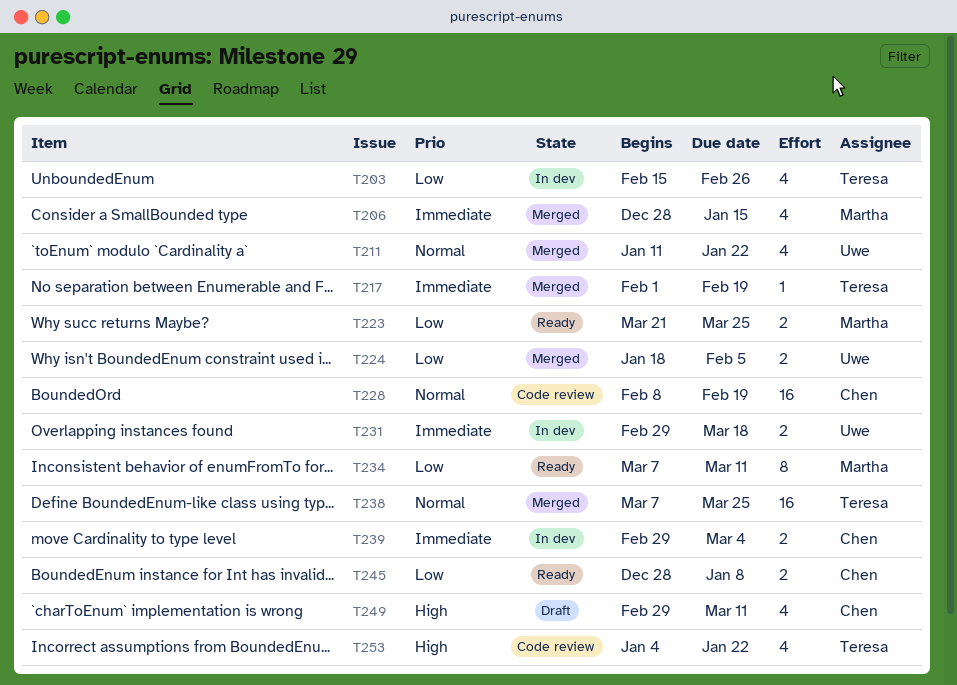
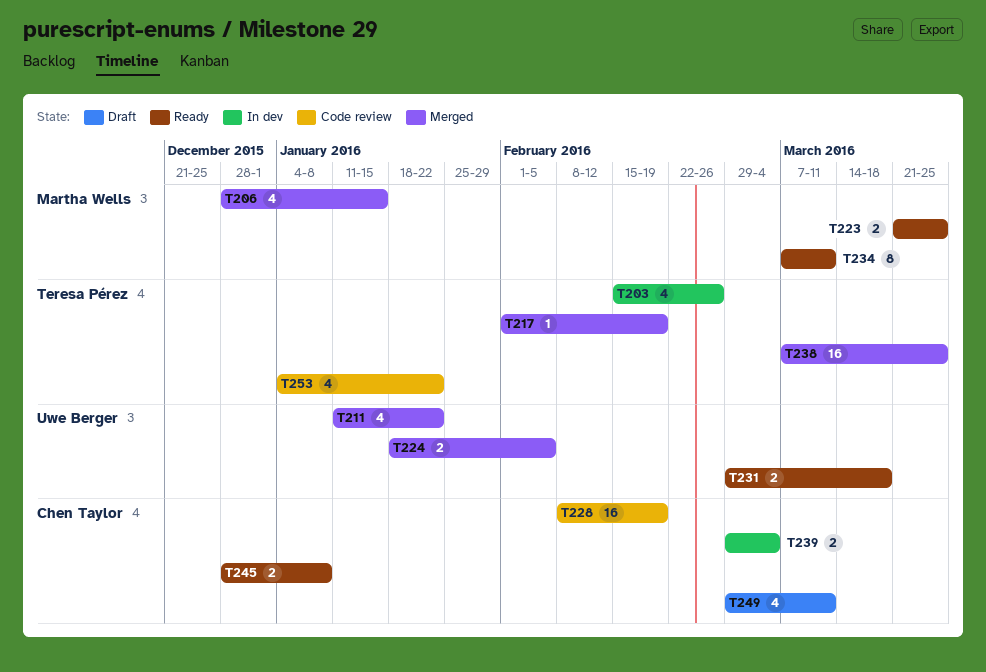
T231, status: In dev -> Ready

